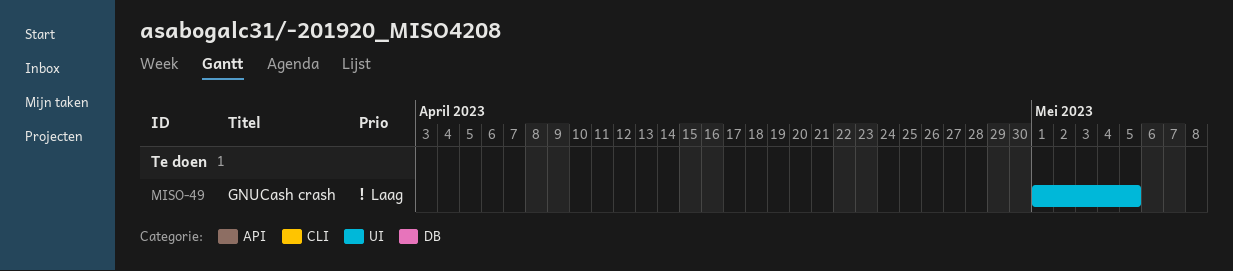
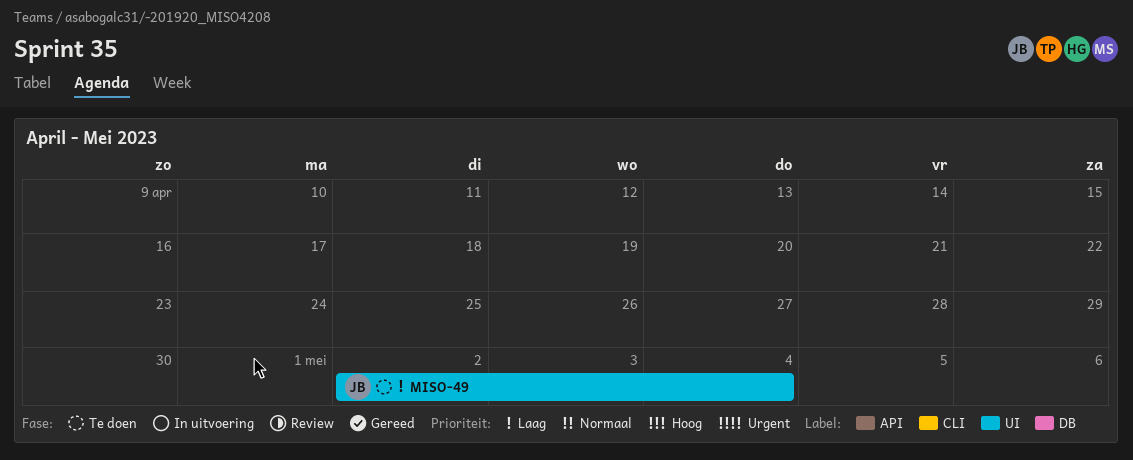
MISO-49, start: May 1 -> May 2
MISO-49, due: May 5 -> May 4

